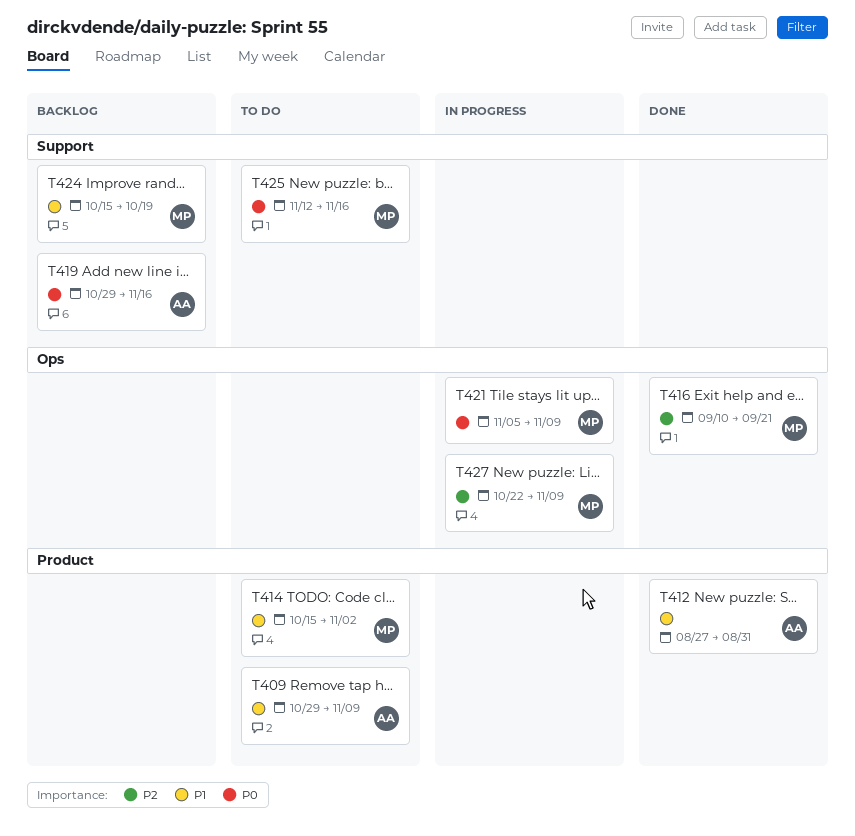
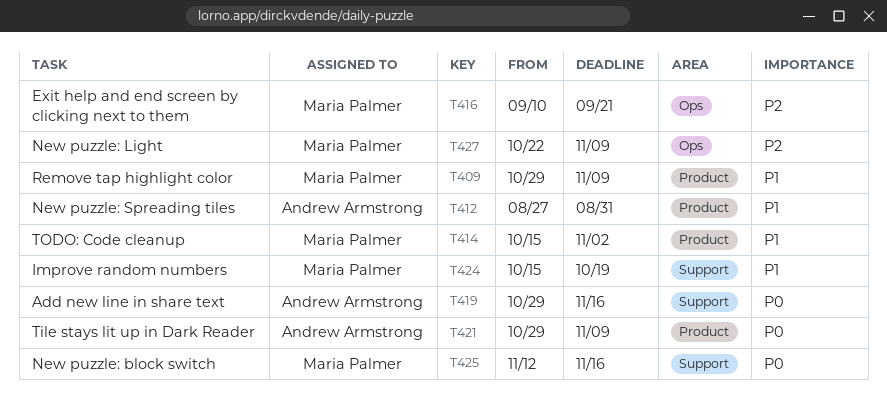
T409, owner: Andrew Armstrong -> Maria Palmer
T421, owner: Maria Palmer -> Andrew Armstrong
T421, label: Ops -> Product
T421, start: Nov 5 -> Oct 29

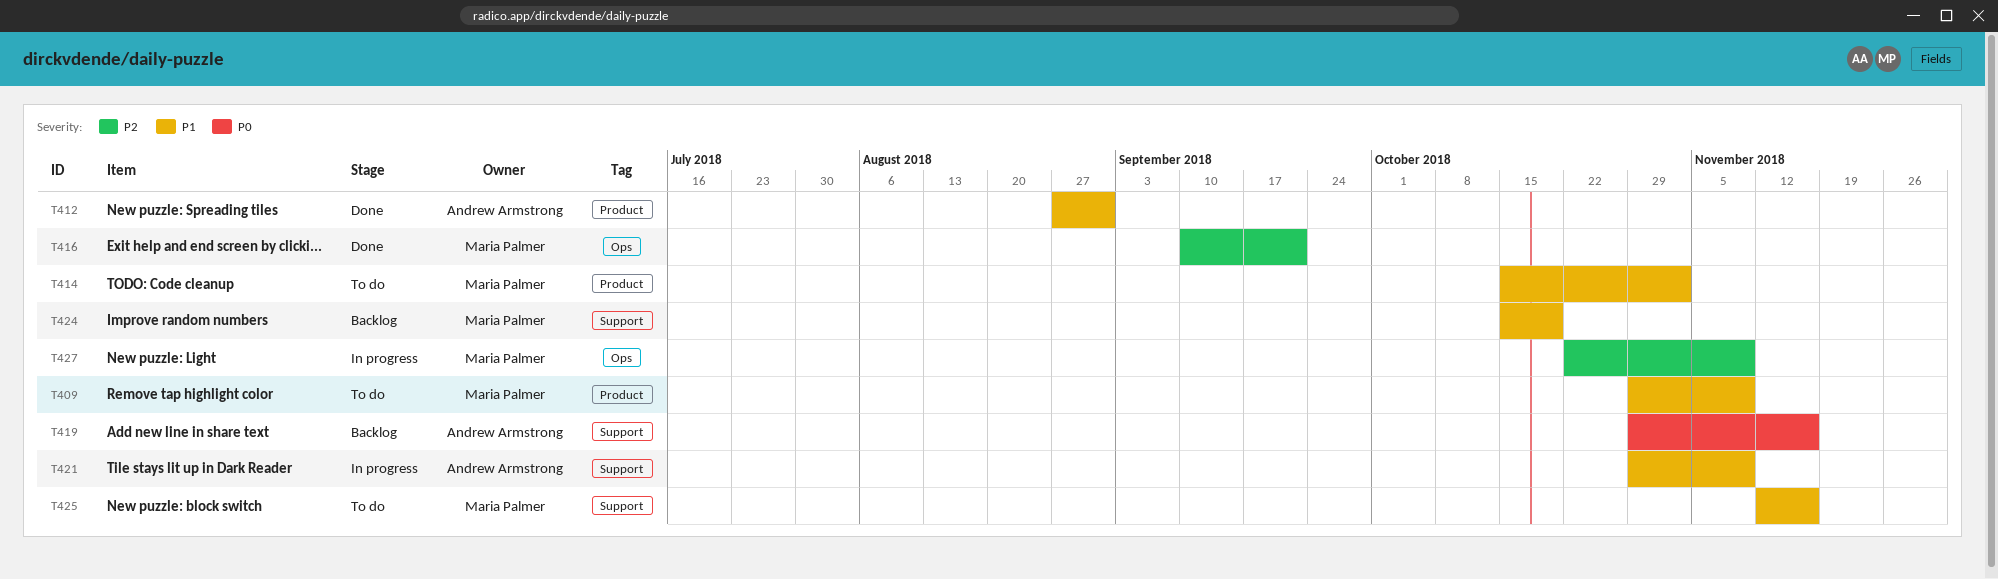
T421, priority: P0 -> P1
T421, label: Product -> Support
T425, priority: P0 -> P1

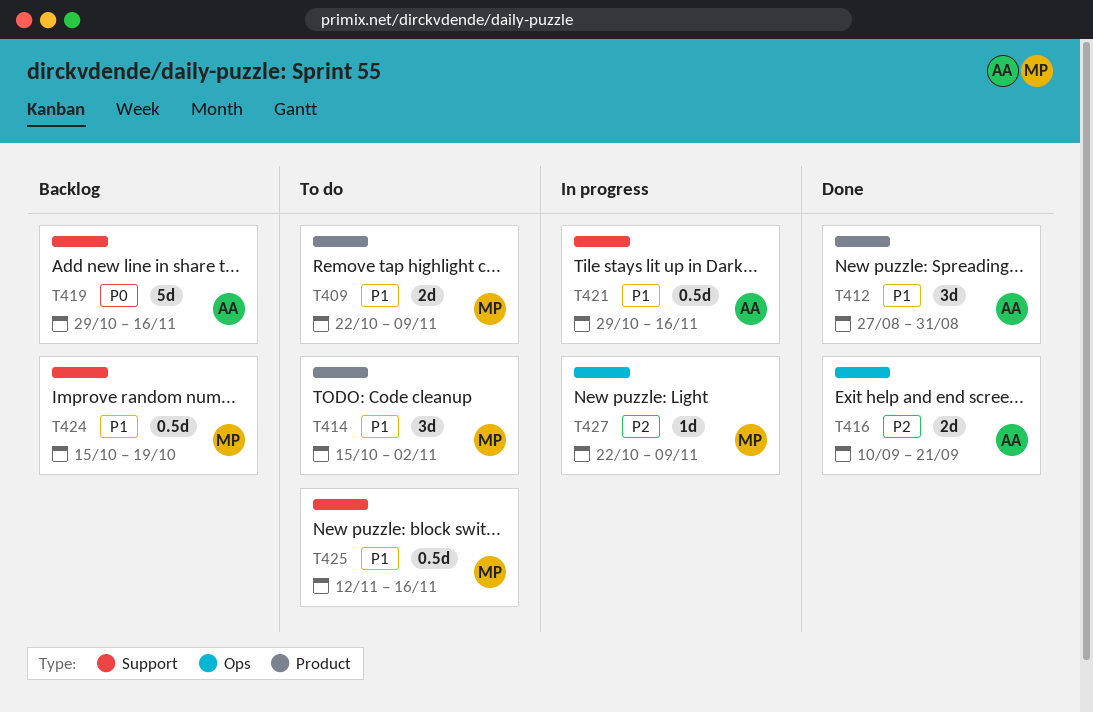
T409, start: Oct 29 -> Oct 22
T416, owner: Maria Palmer -> Andrew Armstrong
T421, due: Nov 9 -> Nov 16

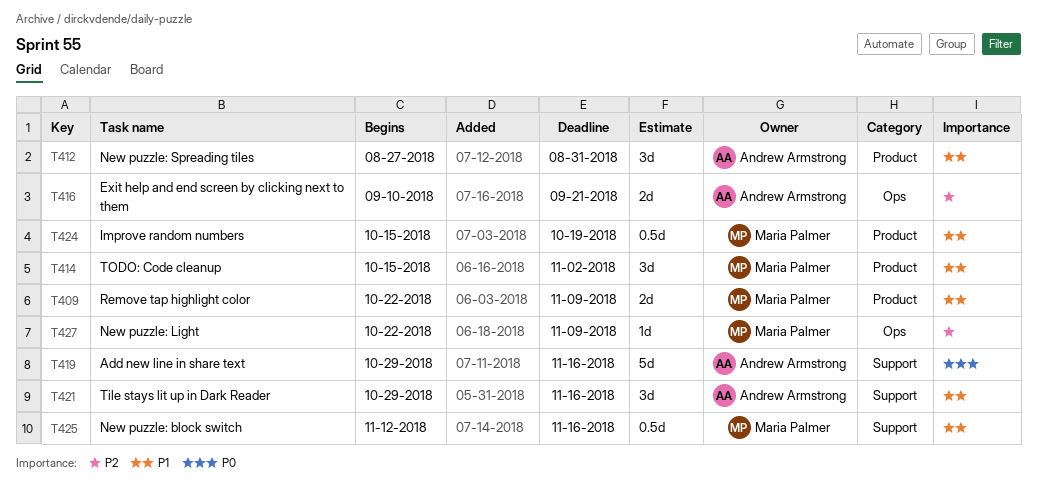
T421, estimate: 0.5d -> 3d
T424, label: Support -> Product

